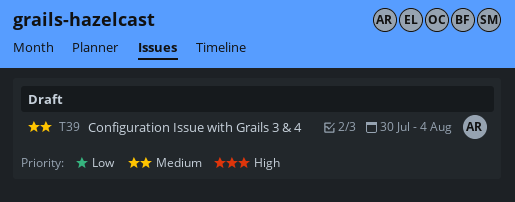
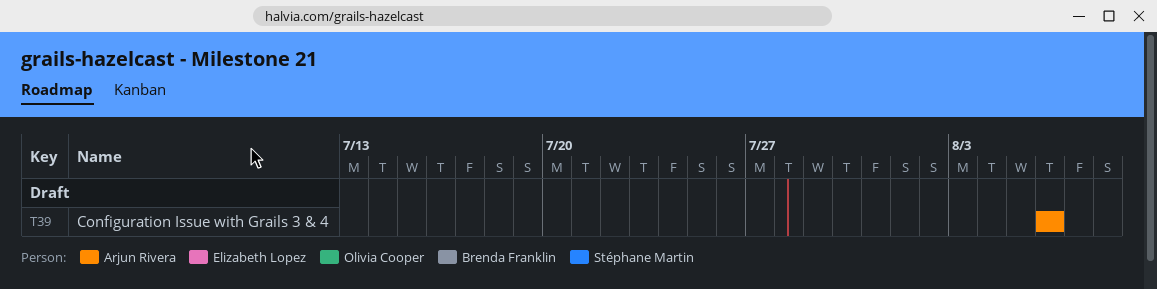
T39, start: Jul 30 -> Aug 6
T39, due: Aug 4 -> Aug 6

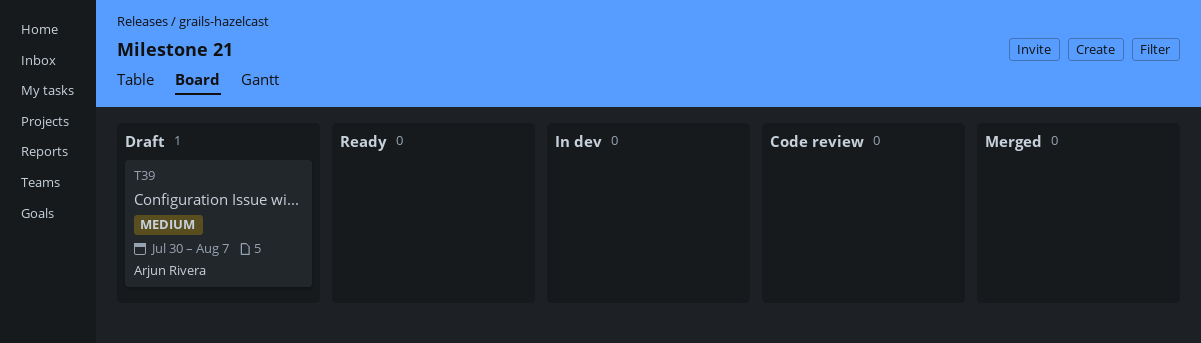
T39, start: Aug 6 -> Jul 30
T39, due: Aug 6 -> Aug 7

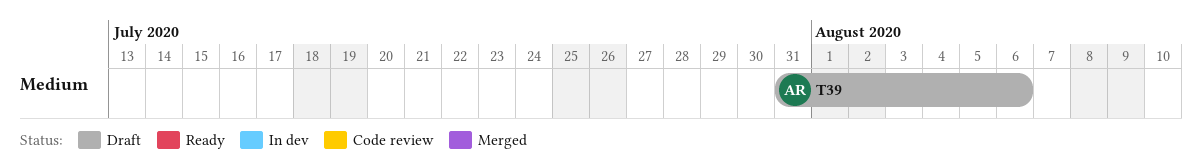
T39, start: Jul 30 -> Jul 31
T39, due: Aug 7 -> Aug 6

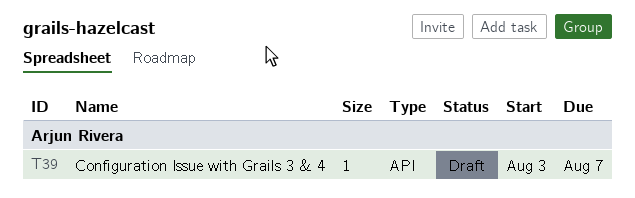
T39, start: Jul 31 -> Aug 3
T39, due: Aug 6 -> Aug 7

